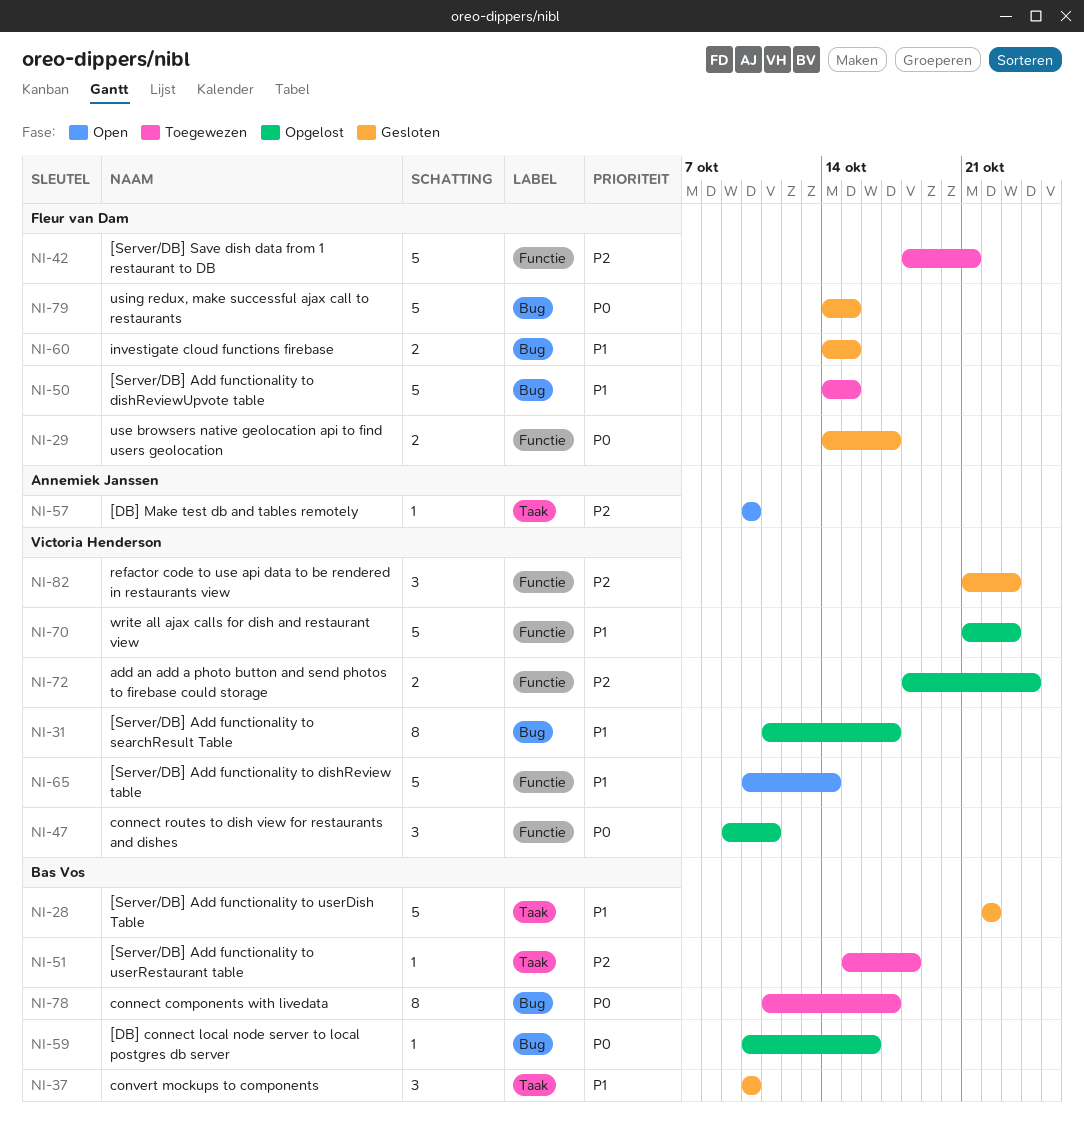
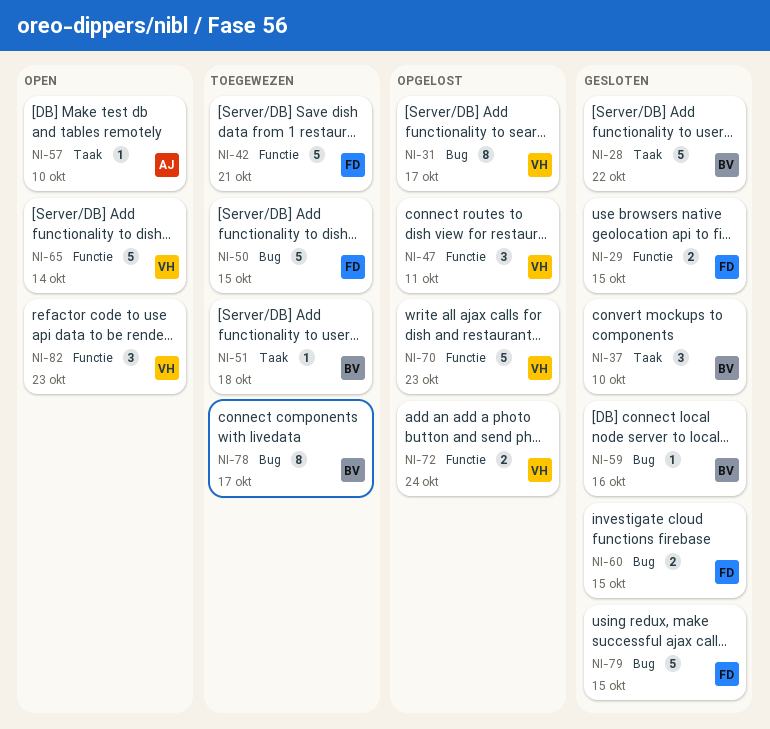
NI-29, due: Oct 17 -> Oct 15
NI-59, status: Opgelost -> Gesloten
NI-82, status: Gesloten -> Open

